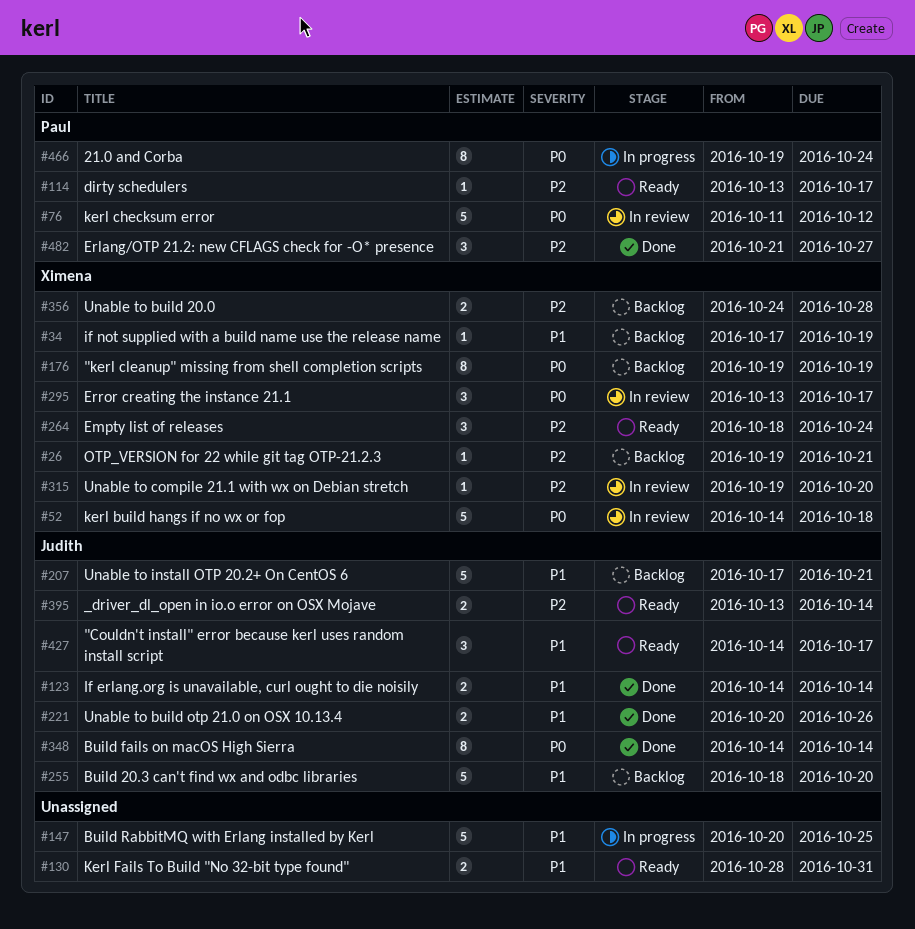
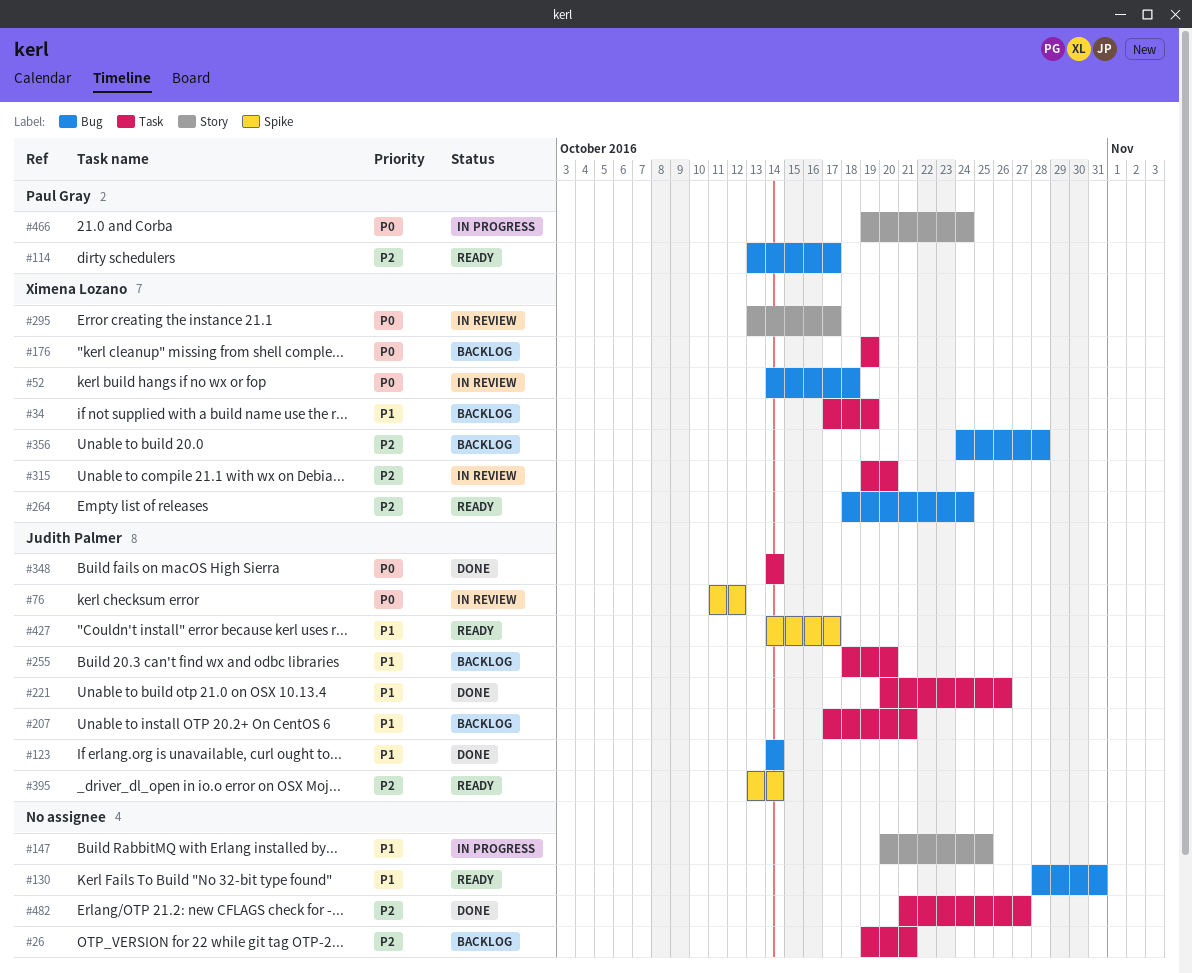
#26, owner: Ximena Lozano -> none
#76, owner: Paul Gray -> Judith Palmer
#482, owner: Paul Gray -> none

